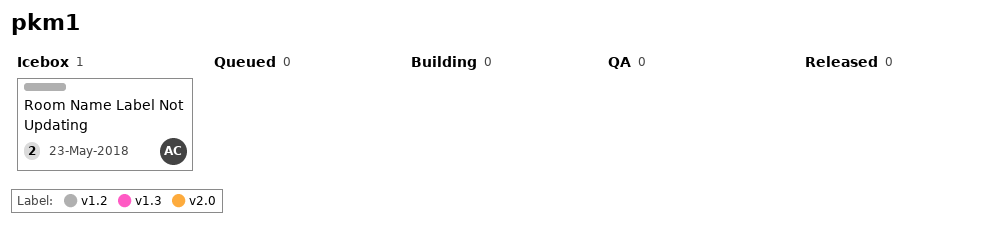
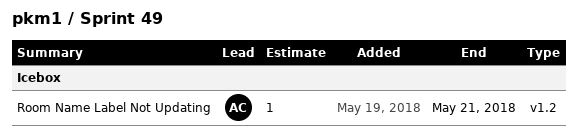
Room Name Label Not Updating, estimate: 2 -> 1
Room Name Label Not Updating, due: May 23 -> May 21

